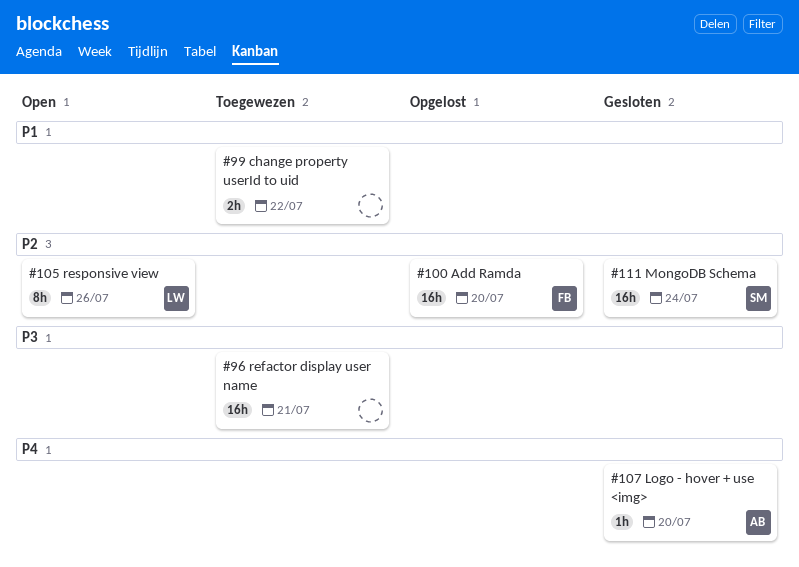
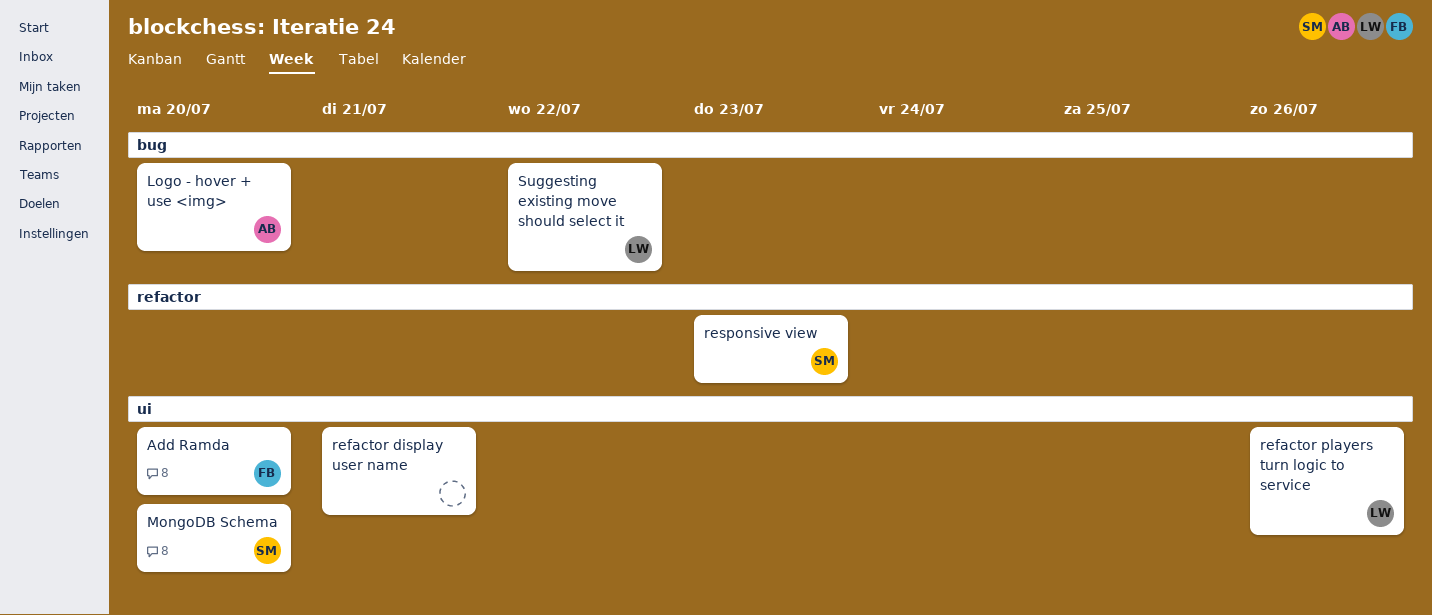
change property userId to uid: present -> none
MongoDB Schema, due: Jul 24 -> Jul 20
refactor players turn logic to service: none -> present
responsive view, owner: LW -> SM
responsive view, due: Jul 26 -> Jul 23
Suggesting existing move should select it: none -> present

